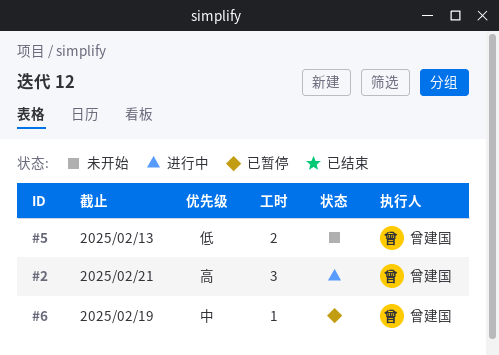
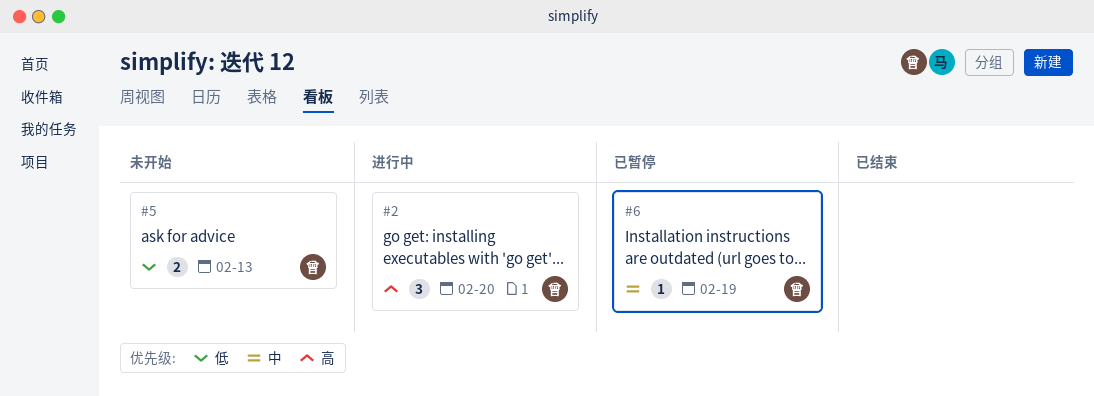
#2, due: Feb 21 -> Feb 20

